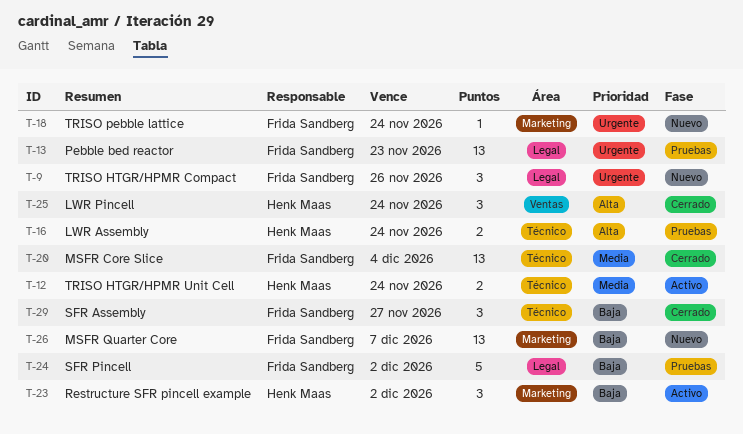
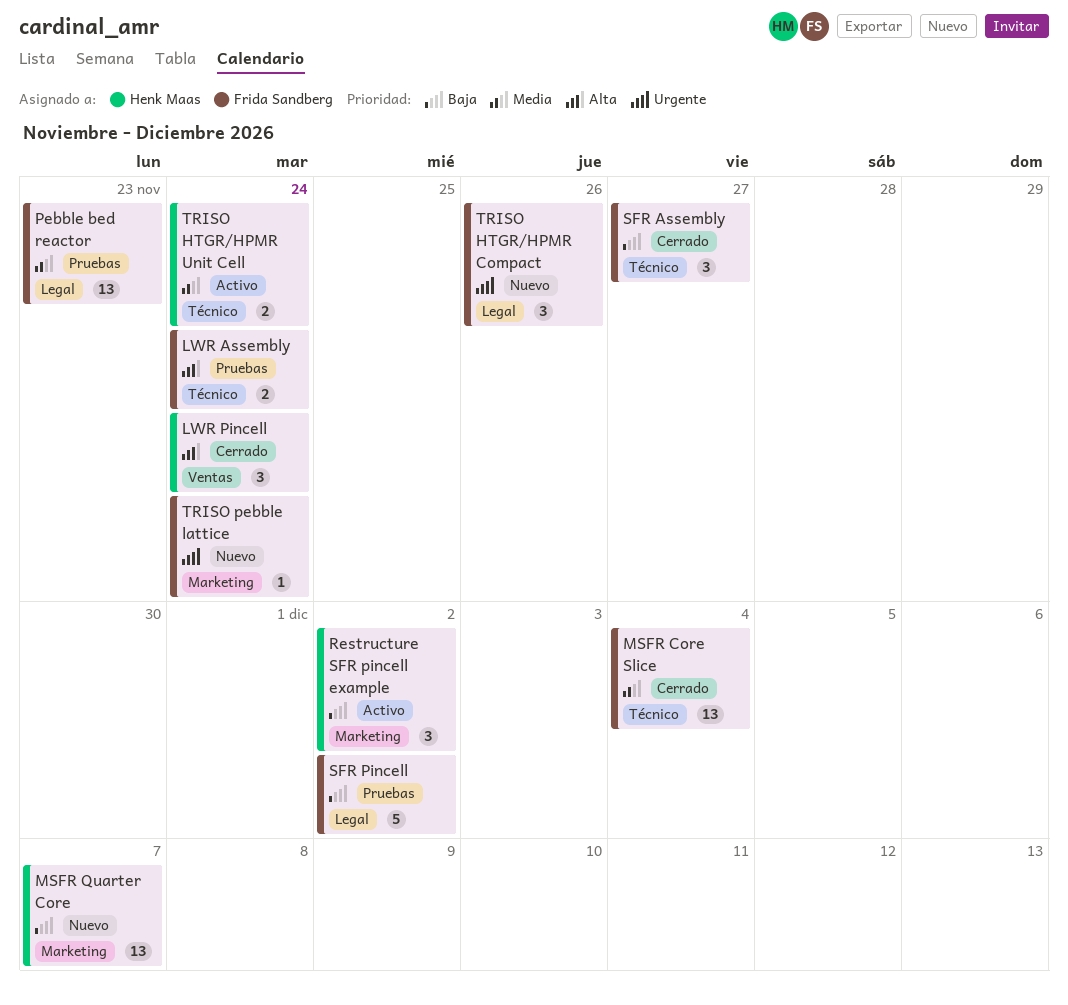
LWR Assembly, owner: Henk Maas -> Frida Sandberg
MSFR Quarter Core, owner: Frida Sandberg -> Henk Maas
Pebble bed reactor, priority: Urgente -> Media

